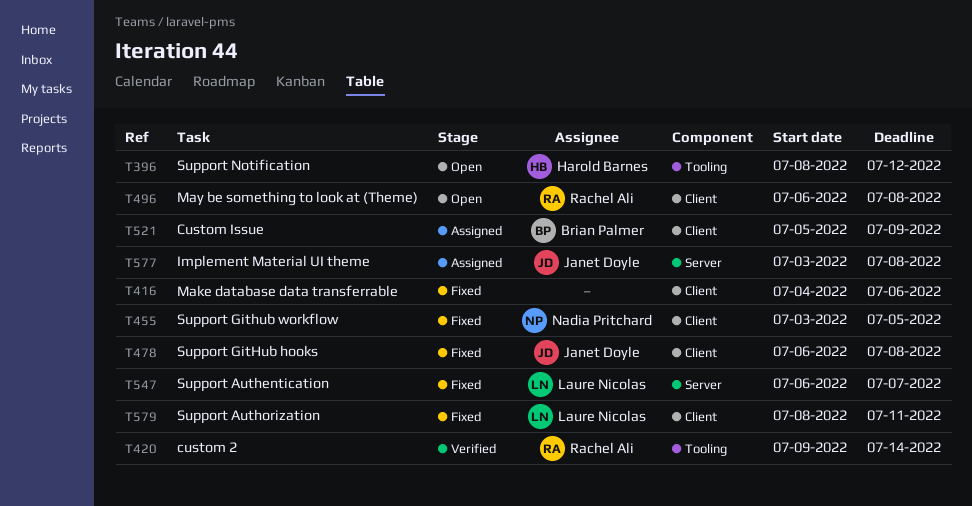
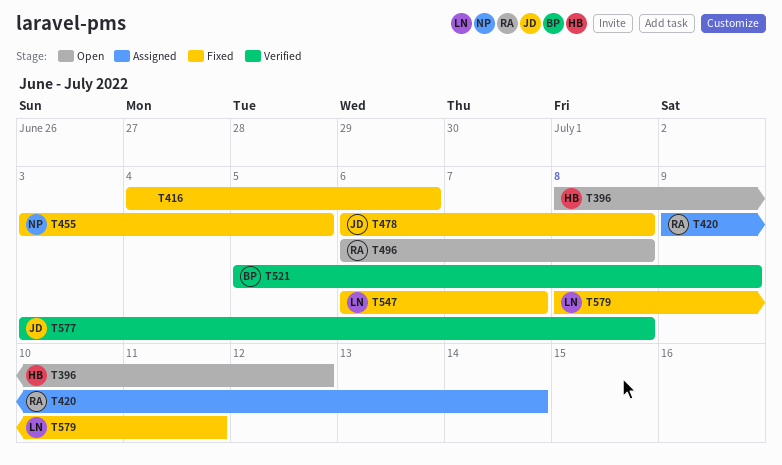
T420, status: Verified -> Assigned
T521, status: Assigned -> Verified
T577, status: Assigned -> Verified

